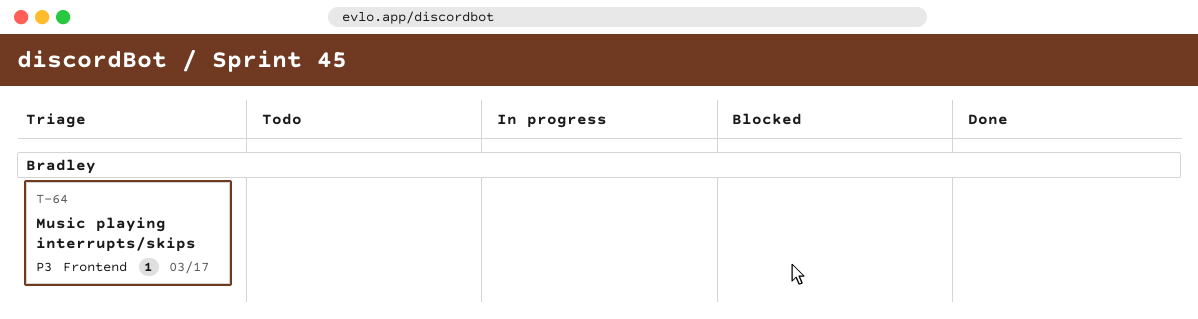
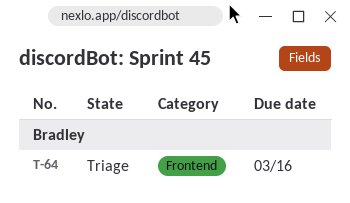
T-64, due: Mar 17 -> Mar 16

